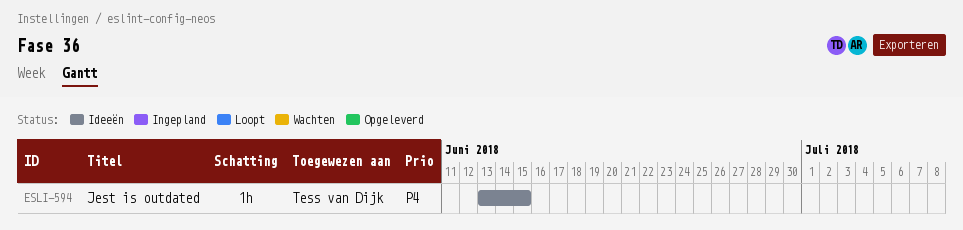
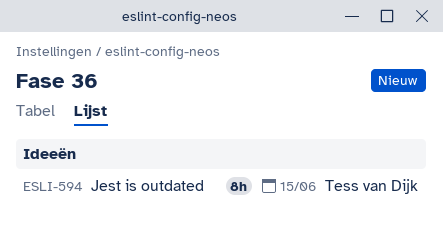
ESLI-594, estimate: 1h -> 8h

